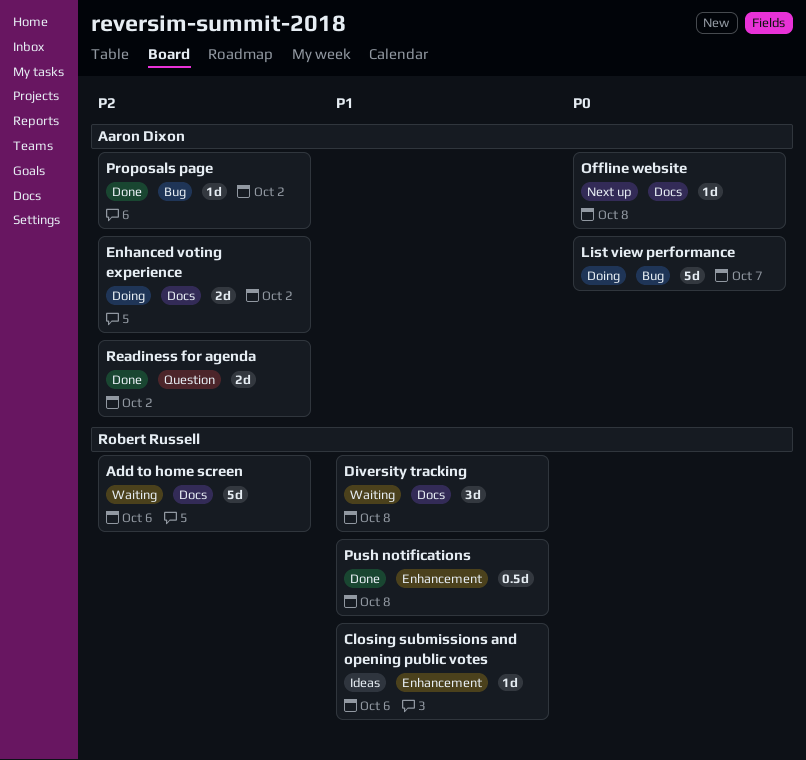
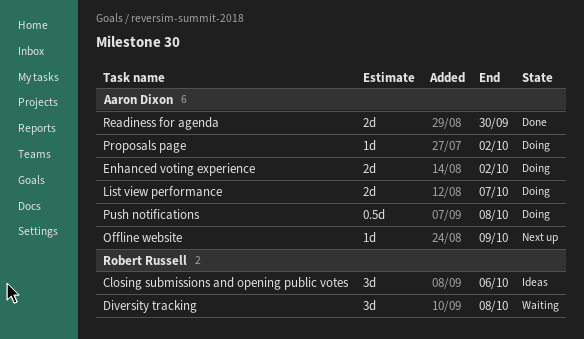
Add to home screen: present -> none
Closing submissions and opening public votes, estimate: 1d -> 3d
List view performance, estimate: 5d -> 2d
Offline website, due: Oct 8 -> Oct 9
Proposals page, status: Done -> Doing
Push notifications, status: Done -> Doing
Push notifications, owner: Robert Russell -> Aaron Dixon
Readiness for agenda, due: Oct 2 -> Sep 30

